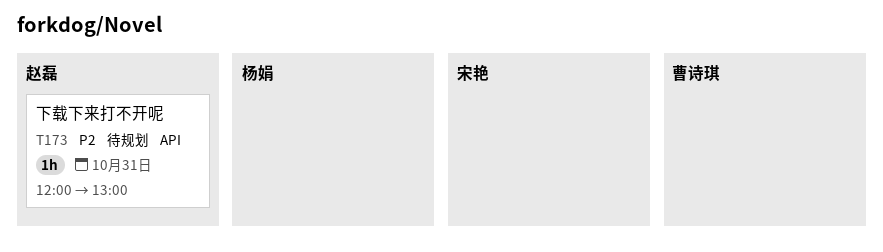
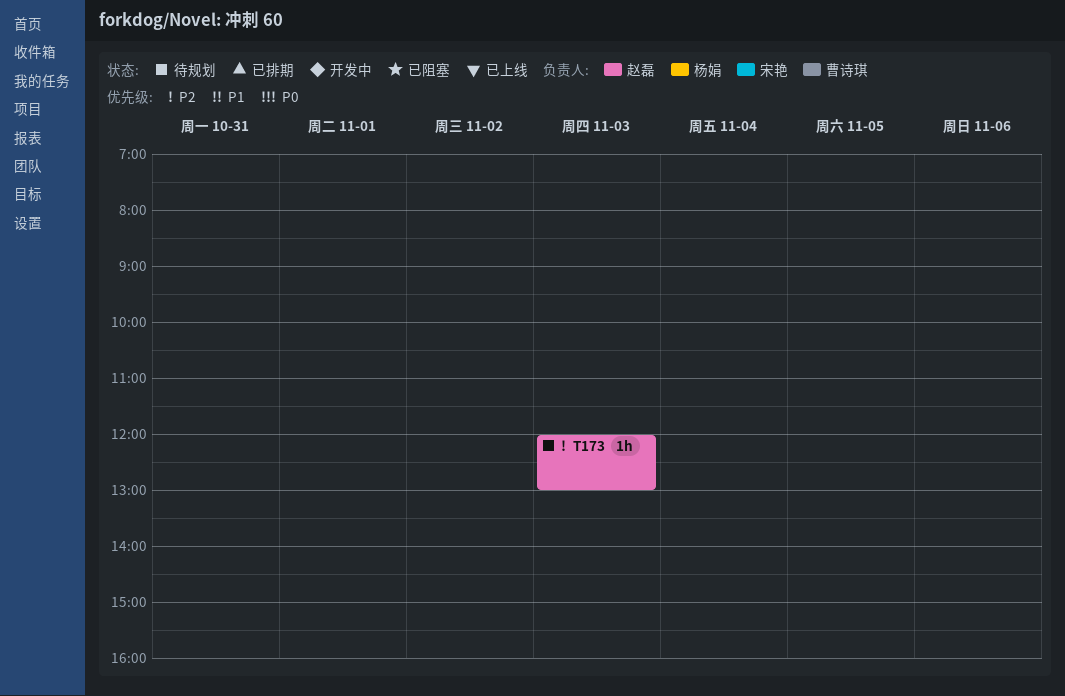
T173, day: Oct 31 -> Nov 3

